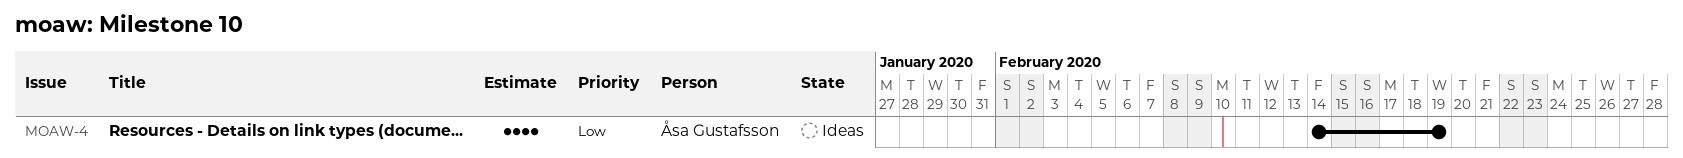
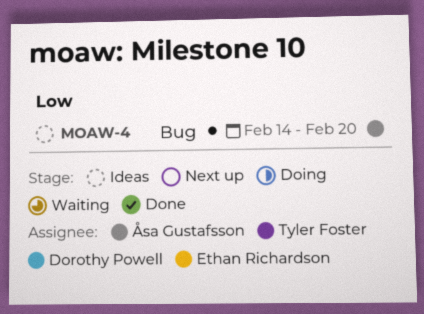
MOAW-4, estimate: 4 -> 1
MOAW-4, due: Feb 19 -> Feb 20

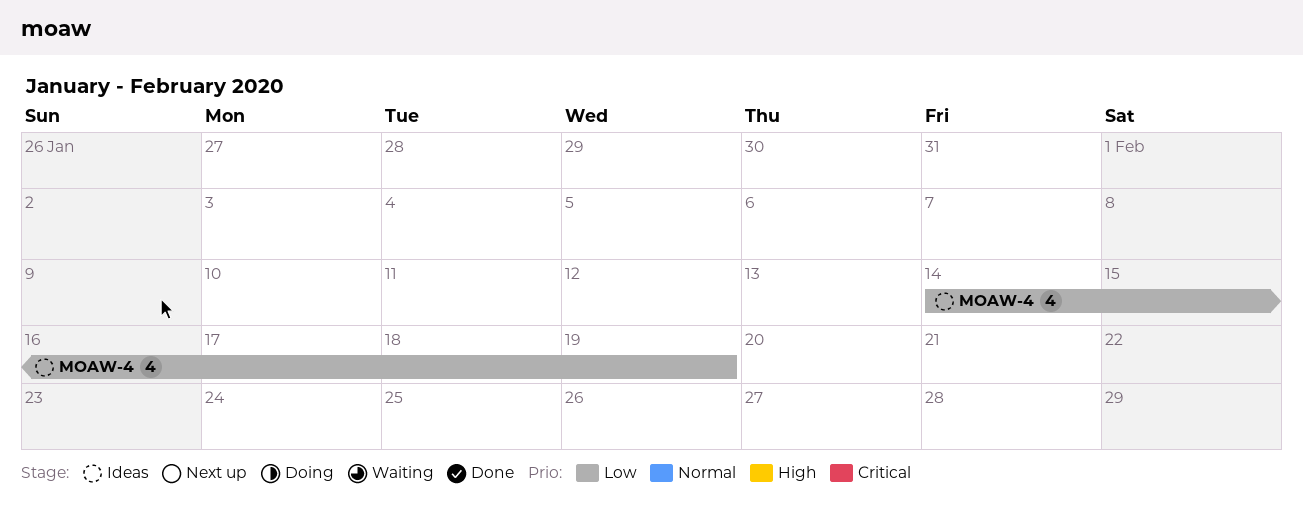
MOAW-4, estimate: 1 -> 4
MOAW-4, due: Feb 20 -> Feb 19

